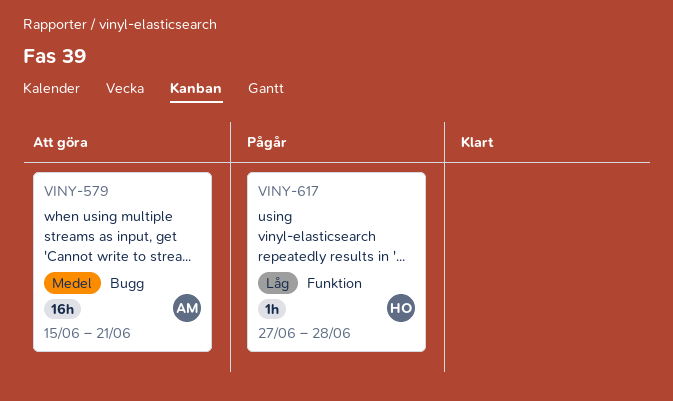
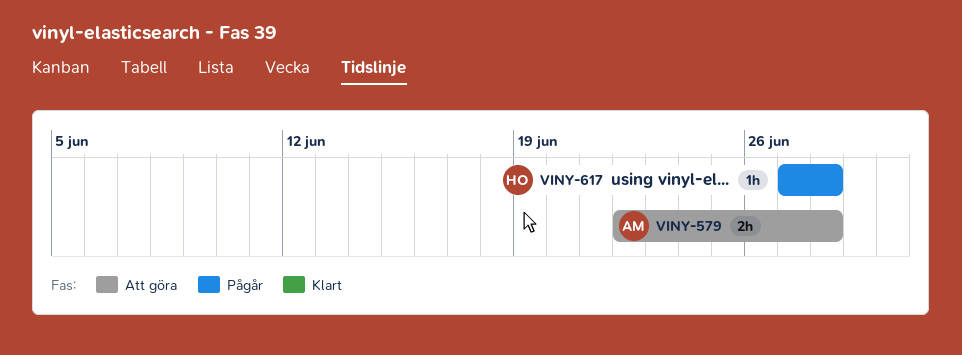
VINY-579, estimate: 16h -> 2h
VINY-579, start: Jun 15 -> Jun 22
VINY-579, due: Jun 21 -> Jun 28

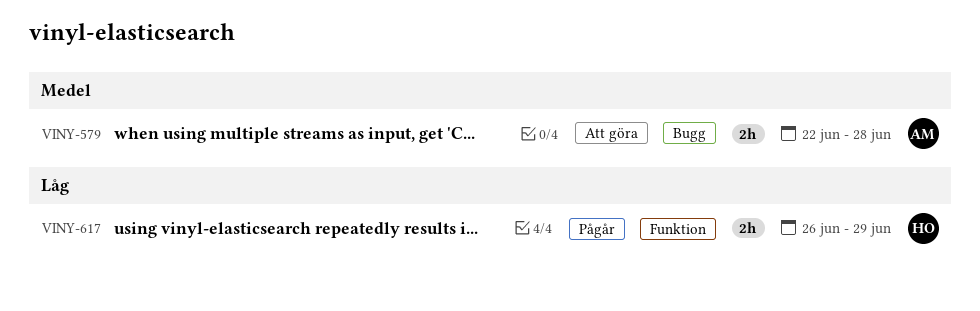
VINY-617, estimate: 1h -> 2h
VINY-617, start: Jun 27 -> Jun 26
VINY-617, due: Jun 28 -> Jun 29

